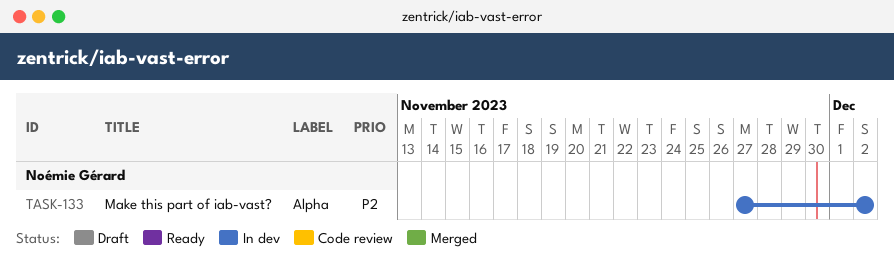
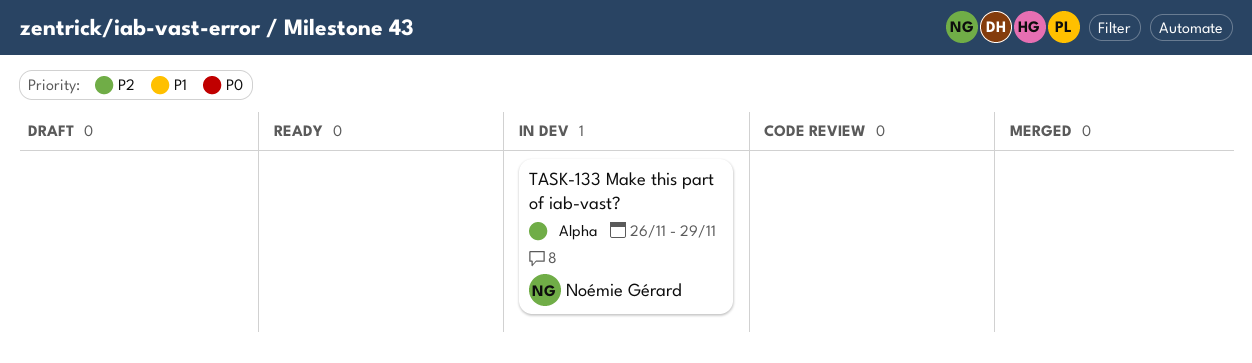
TASK-133, start: Nov 27 -> Nov 26
TASK-133, due: Dec 2 -> Nov 29

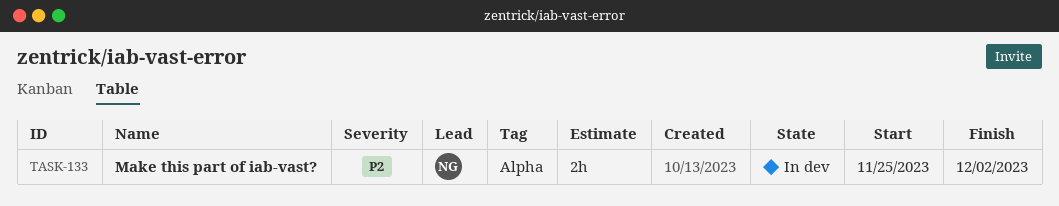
TASK-133, start: Nov 26 -> Nov 25
TASK-133, due: Nov 29 -> Dec 2

